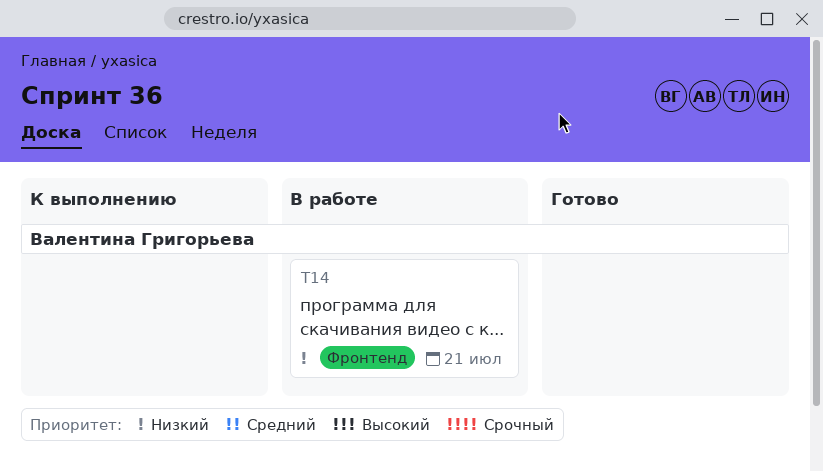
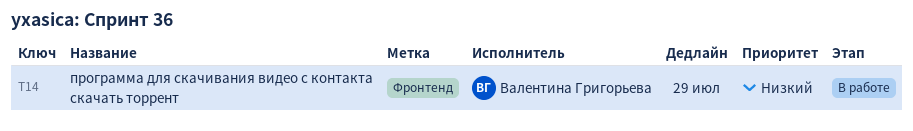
T14, due: Jul 21 -> Jul 29

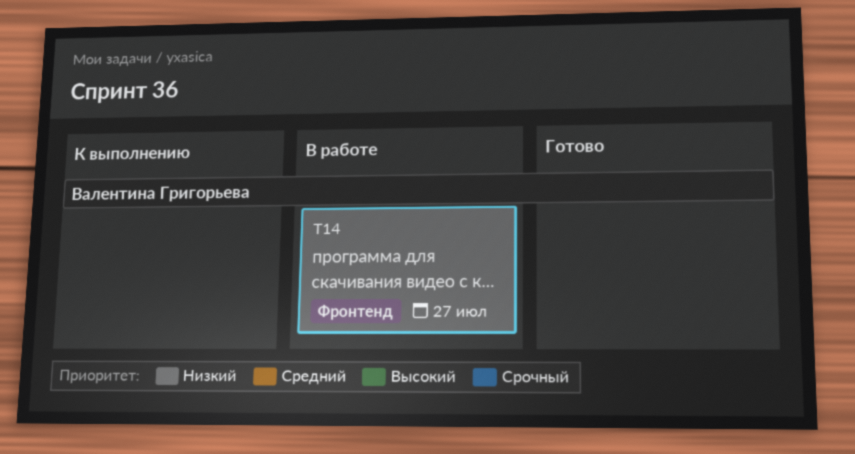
T14, due: Jul 29 -> Jul 27

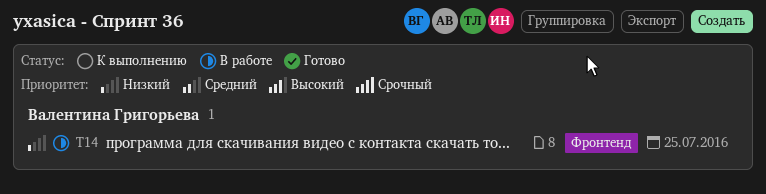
T14, due: Jul 27 -> Jul 25

